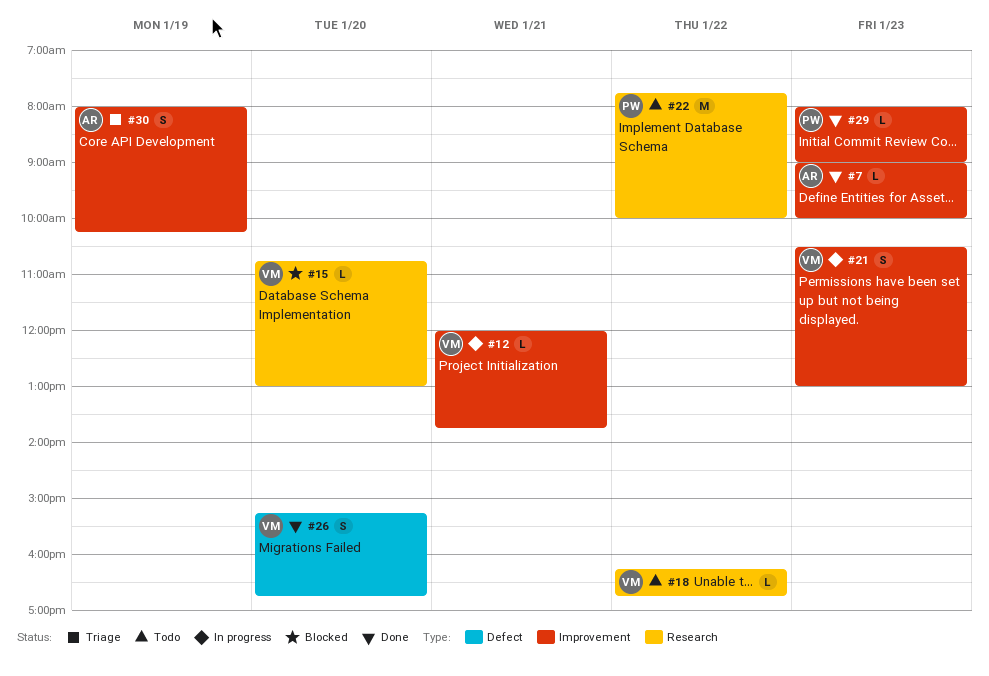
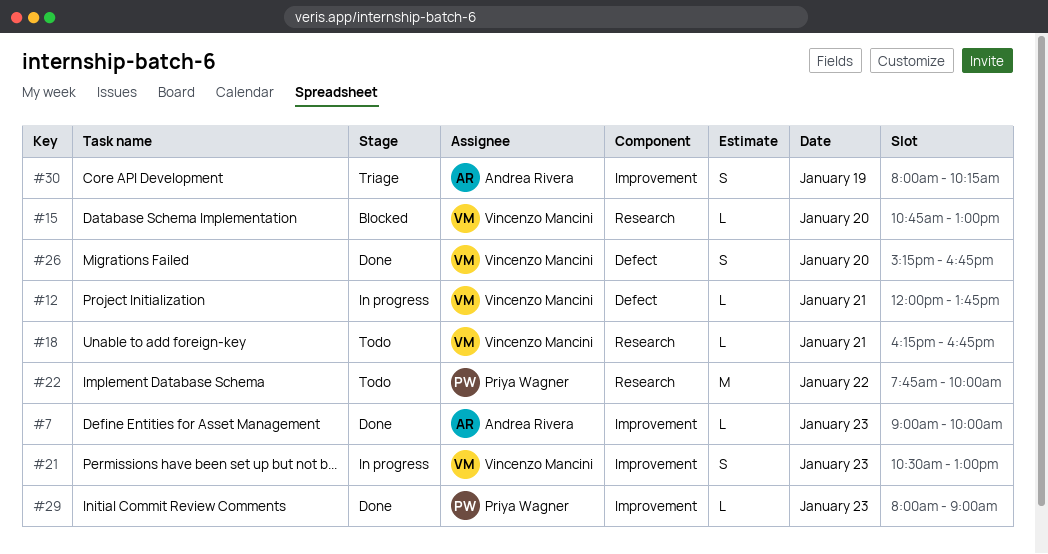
#12, label: Improvement -> Defect
#18, day: Jan 22 -> Jan 21

